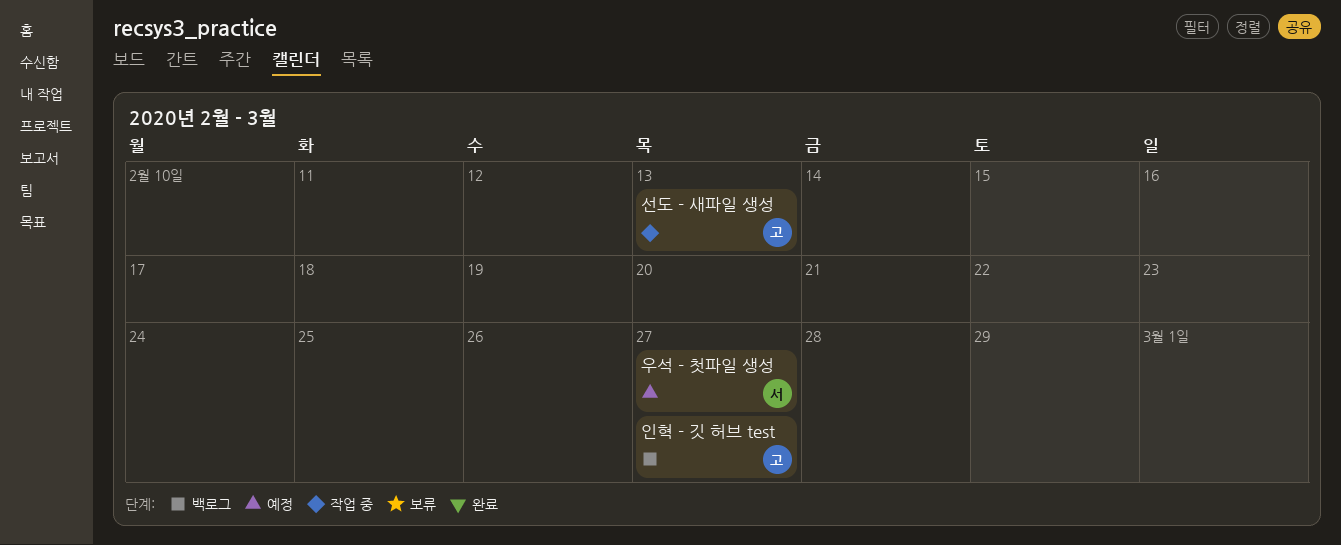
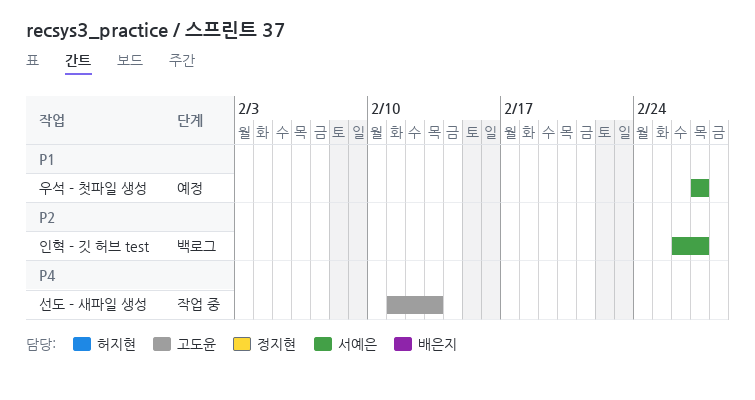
인혁 - 깃 허브 test, owner: 고도윤 -> 서예은

